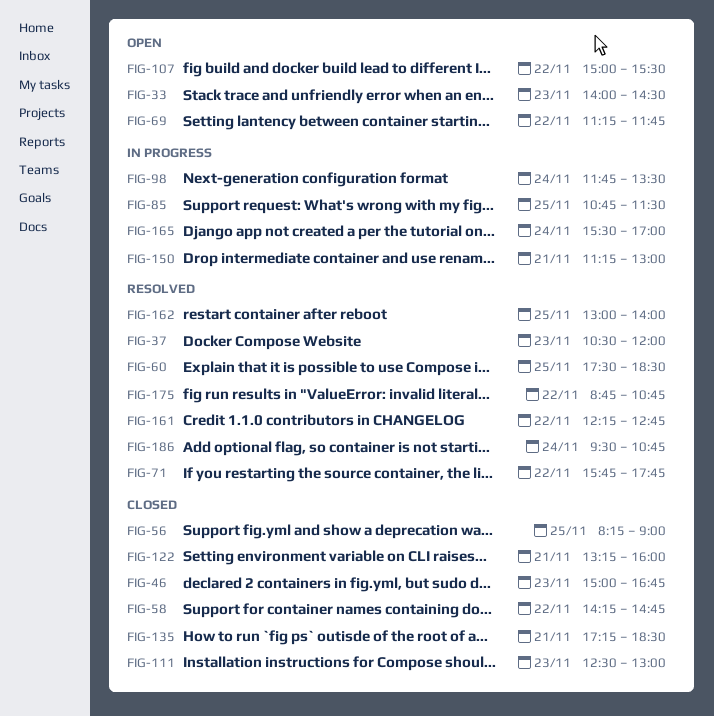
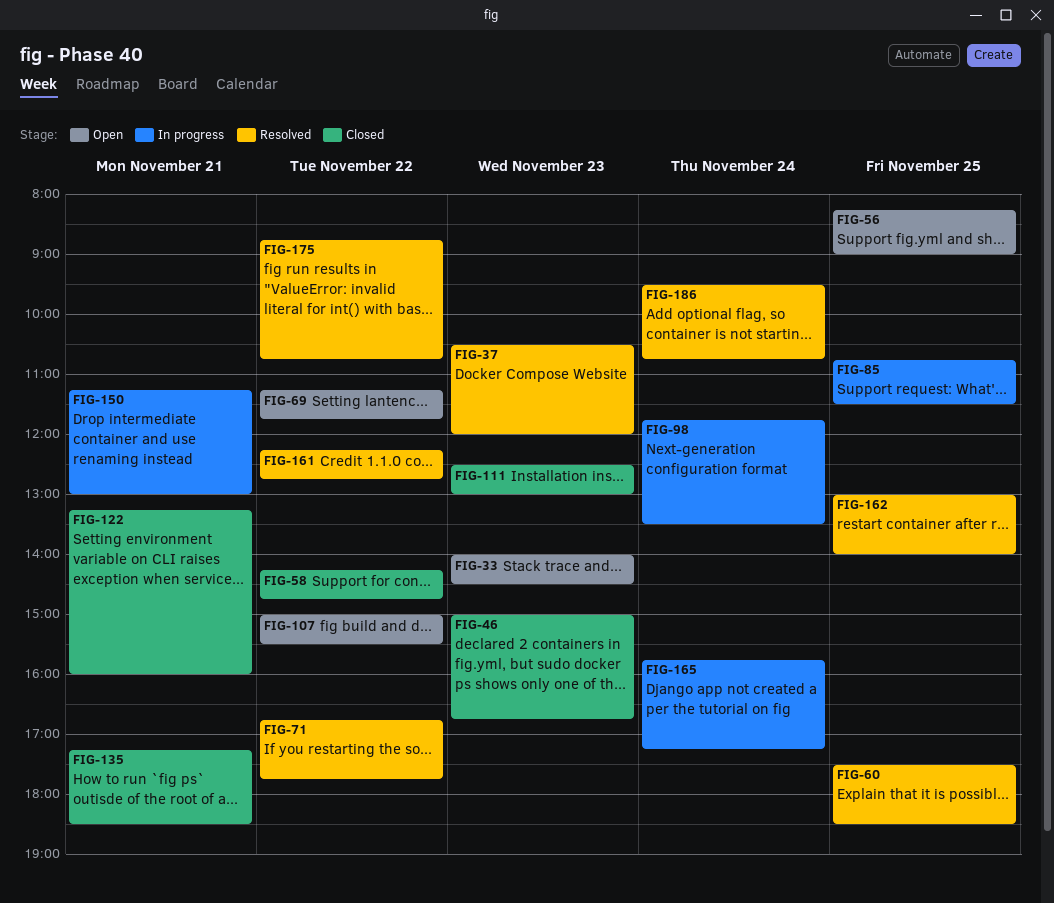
FIG-56, status: Closed -> Open
FIG-71, begins: 15:45 -> 16:45
FIG-165, begins: 15:30 -> 15:45
FIG-165, ends: 17:00 -> 17:15

